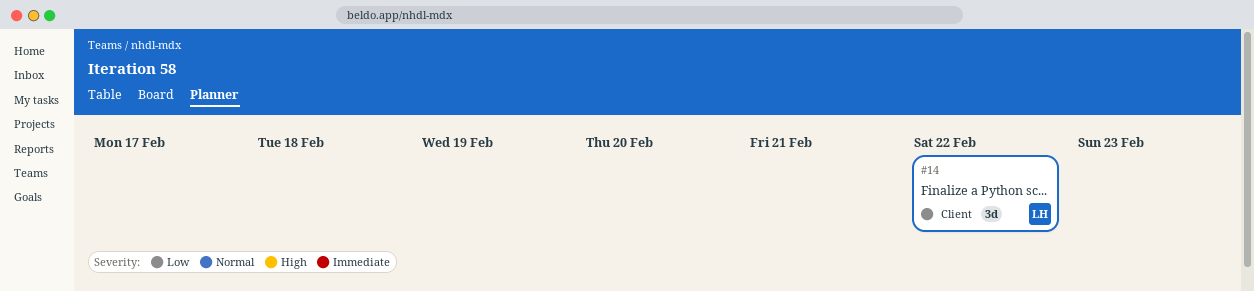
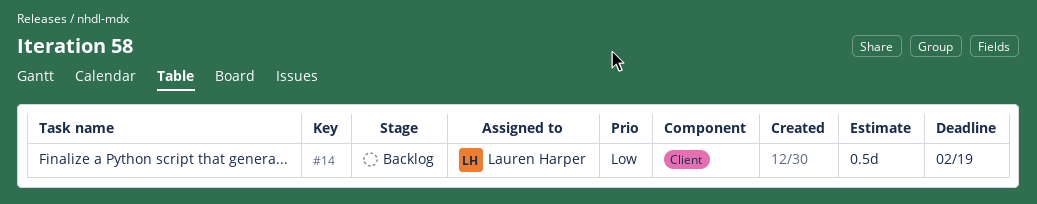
#14, estimate: 3d -> 0.5d
#14, due: Feb 22 -> Feb 19

